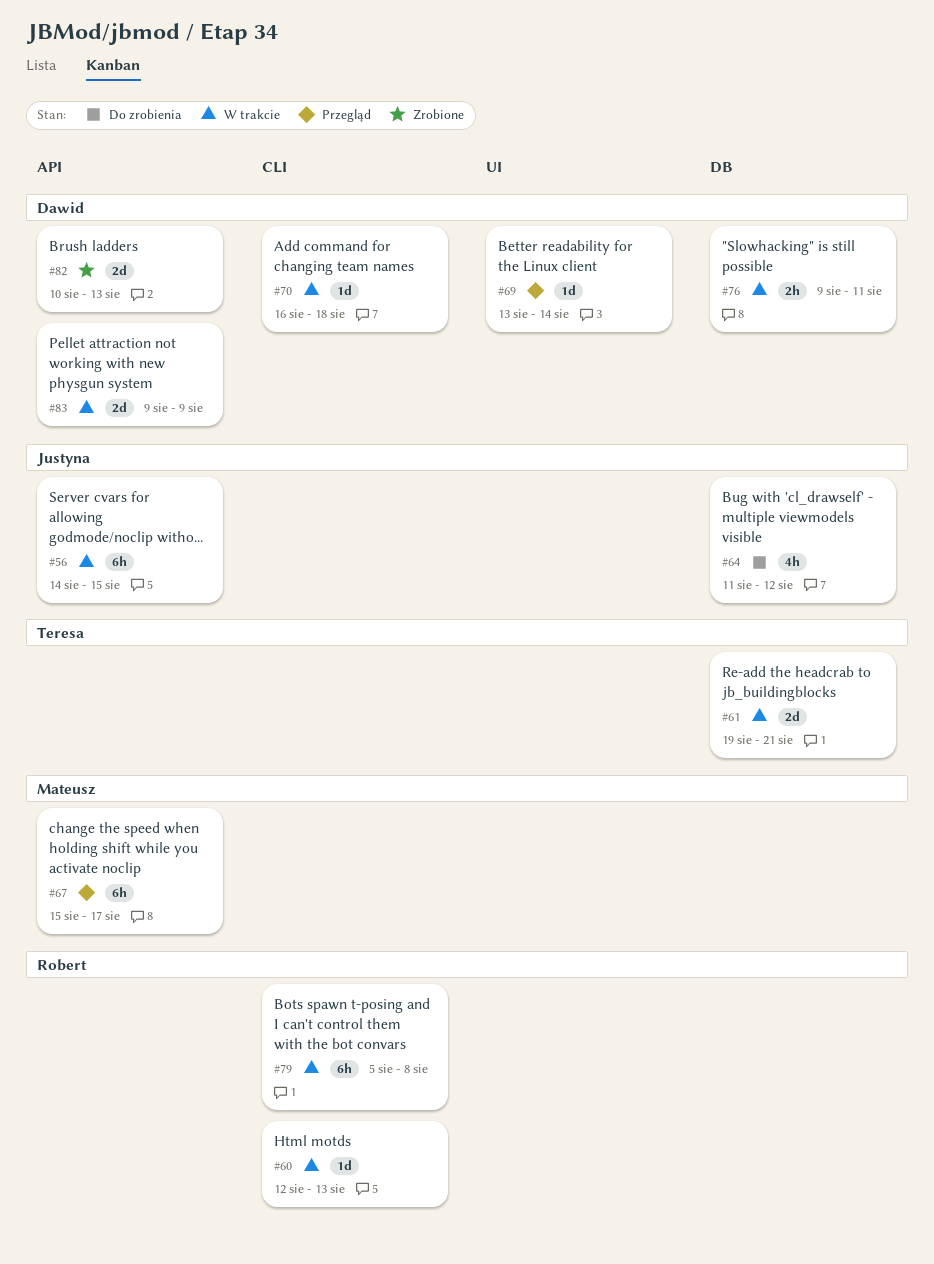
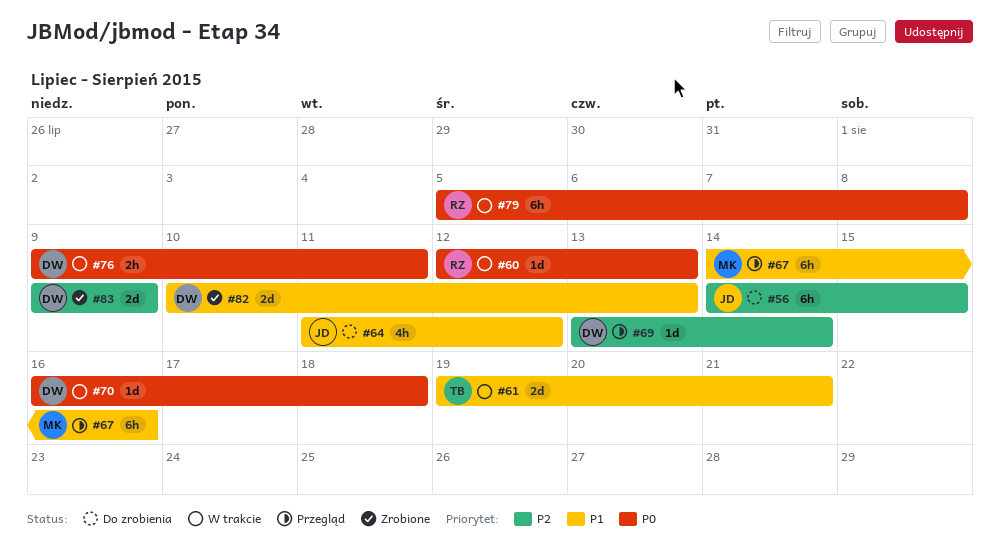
#56, status: W trakcie -> Do zrobienia
#67, start: Aug 15 -> Aug 14
#67, due: Aug 17 -> Aug 16
#83, status: W trakcie -> Zrobione

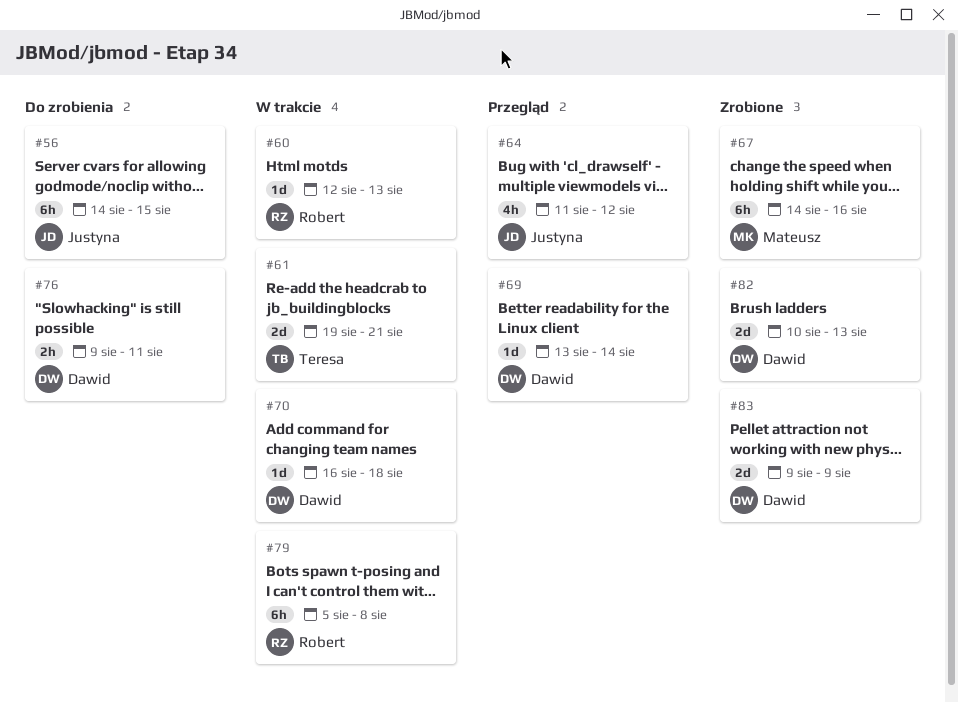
#64, status: Do zrobienia -> Przegląd
#67, status: Przegląd -> Zrobione
#76, status: W trakcie -> Do zrobienia

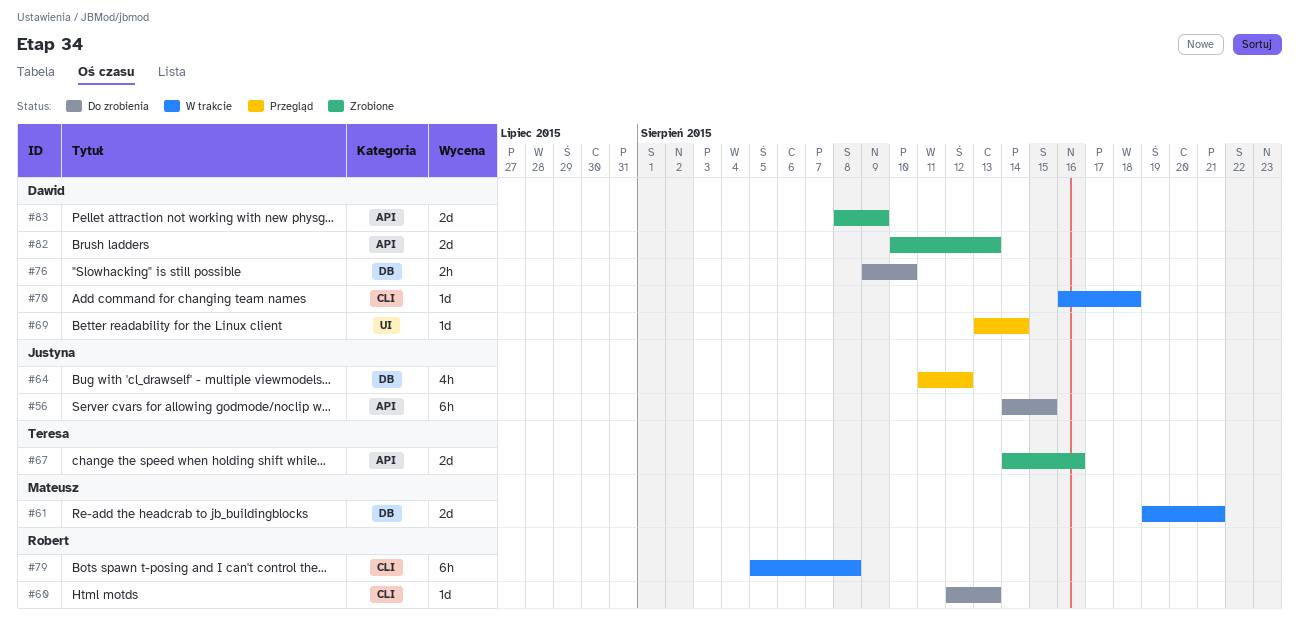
#60, status: W trakcie -> Do zrobienia
#61, owner: Teresa -> Mateusz
#67, owner: Mateusz -> Teresa
#67, estimate: 6h -> 2d
#76, due: Aug 11 -> Aug 10
#83, start: Aug 9 -> Aug 8

